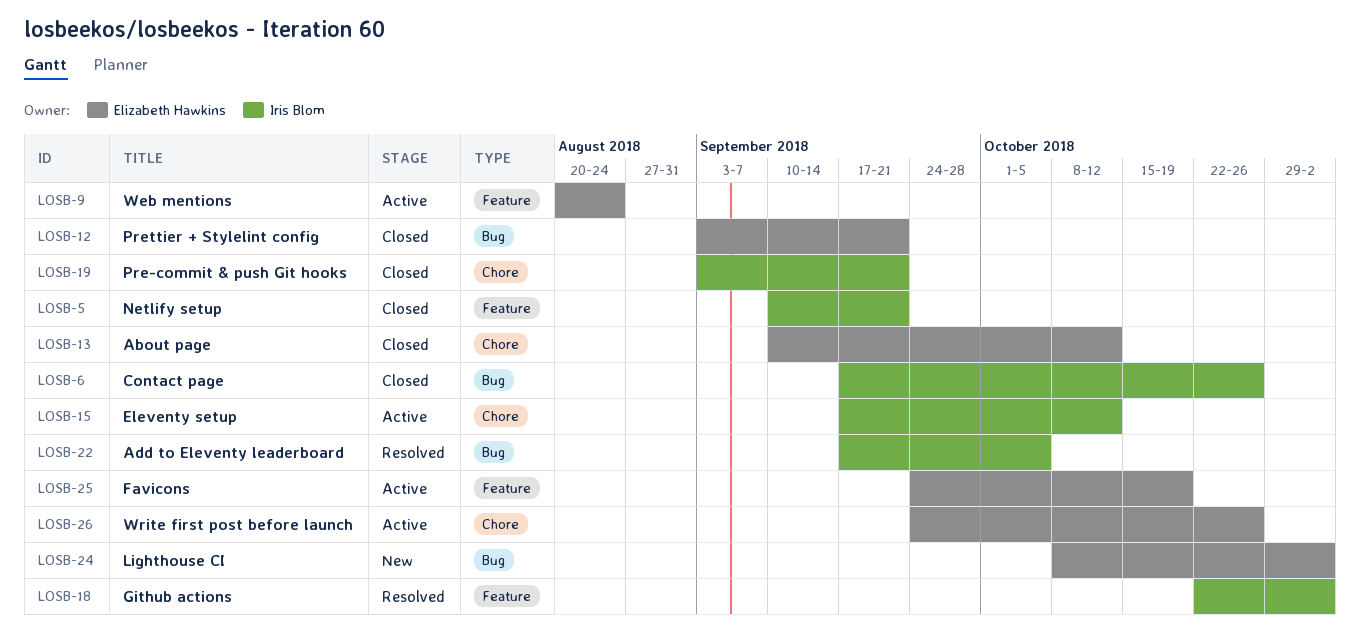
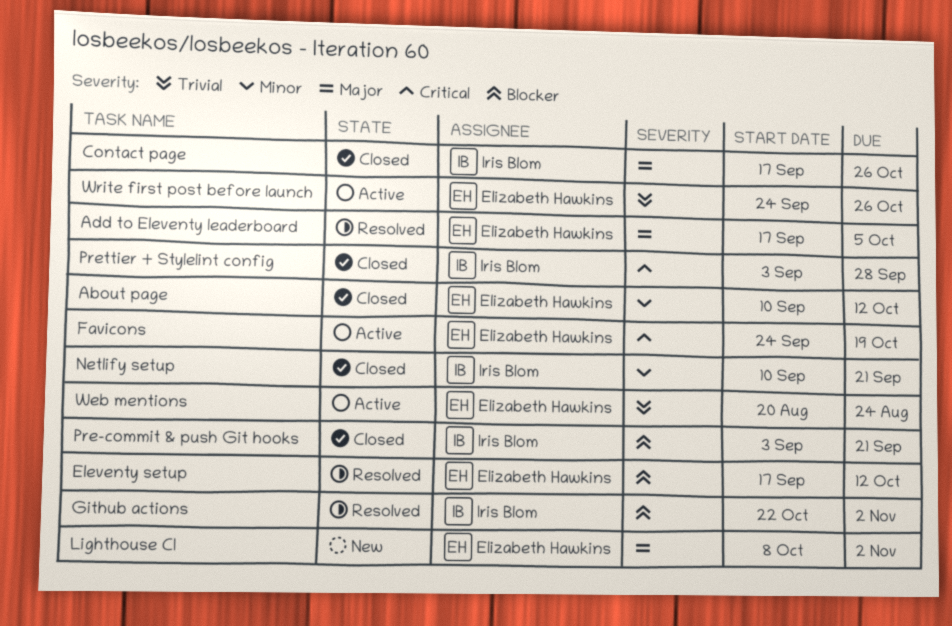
Add to Eleventy leaderboard, owner: Iris Blom -> Elizabeth Hawkins
Eleventy setup, status: Active -> Resolved
Eleventy setup, owner: Iris Blom -> Elizabeth Hawkins
Prettier + Stylelint config, owner: Elizabeth Hawkins -> Iris Blom
Prettier + Stylelint config, due: Sep 21 -> Sep 28

